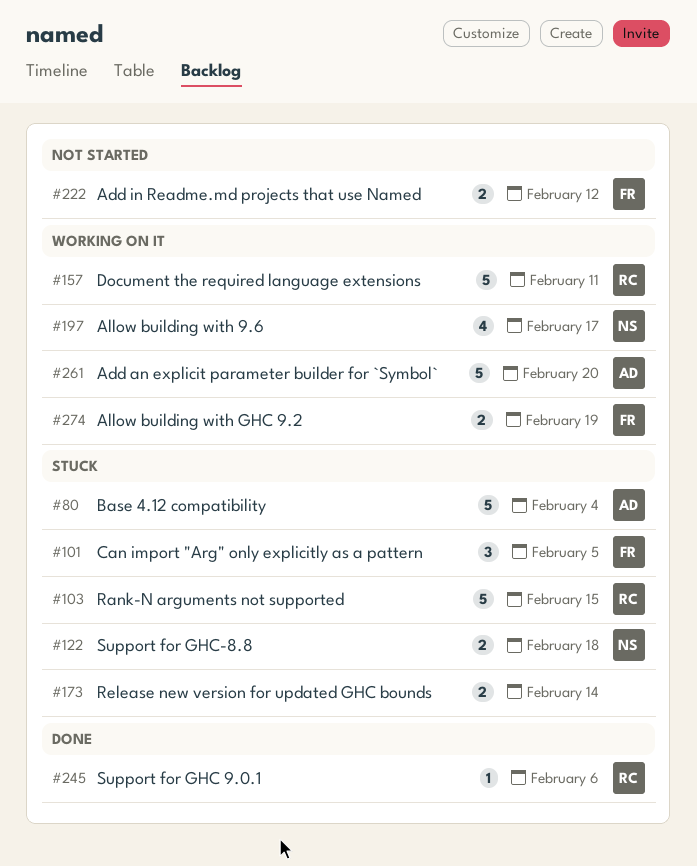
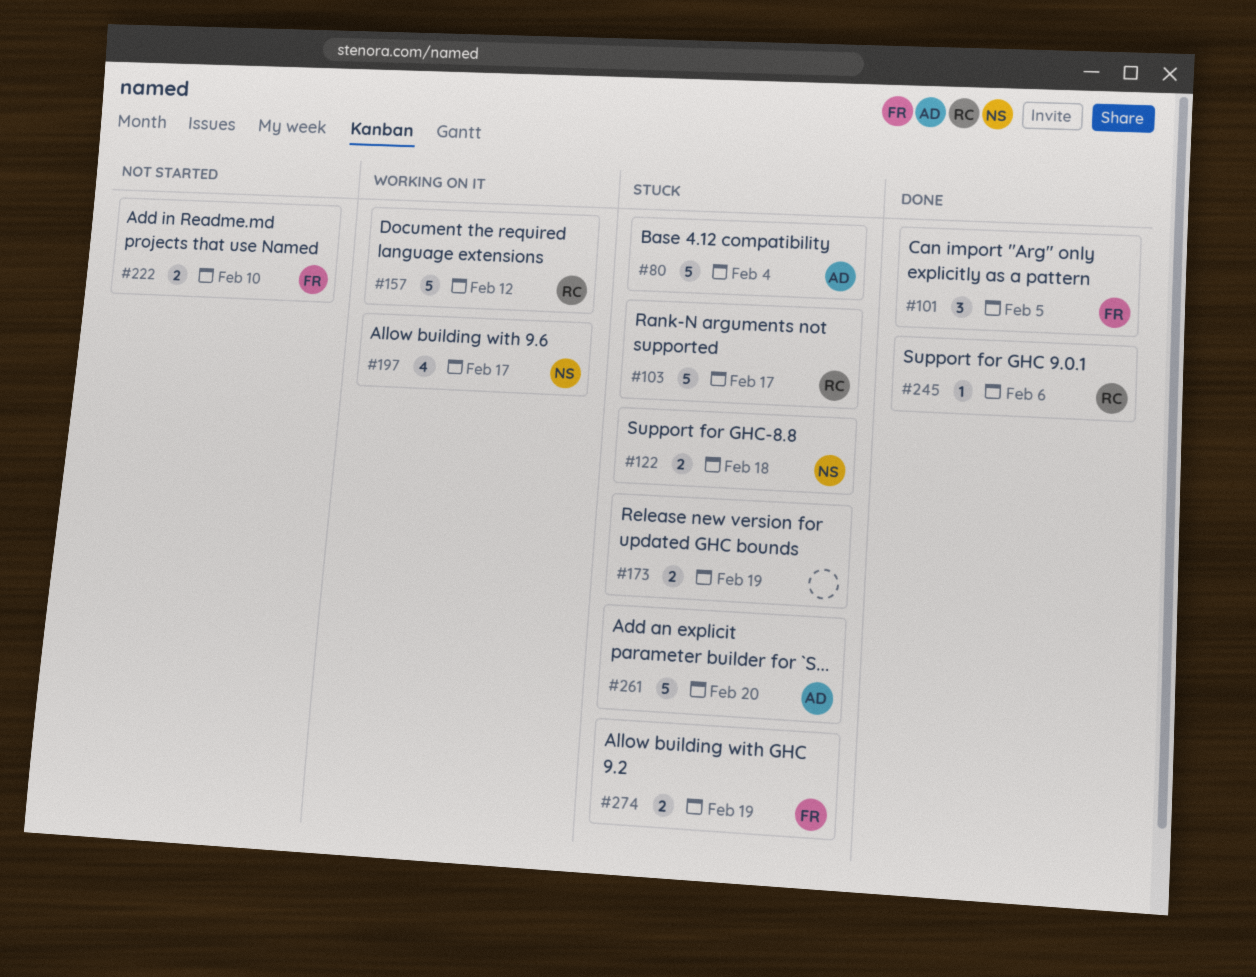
#101, status: Stuck -> Done
#103, due: Feb 15 -> Feb 17
#157, due: Feb 11 -> Feb 12
#173, due: Feb 14 -> Feb 19
#222, due: Feb 12 -> Feb 10
#261, status: Working on it -> Stuck
#274, status: Working on it -> Stuck

